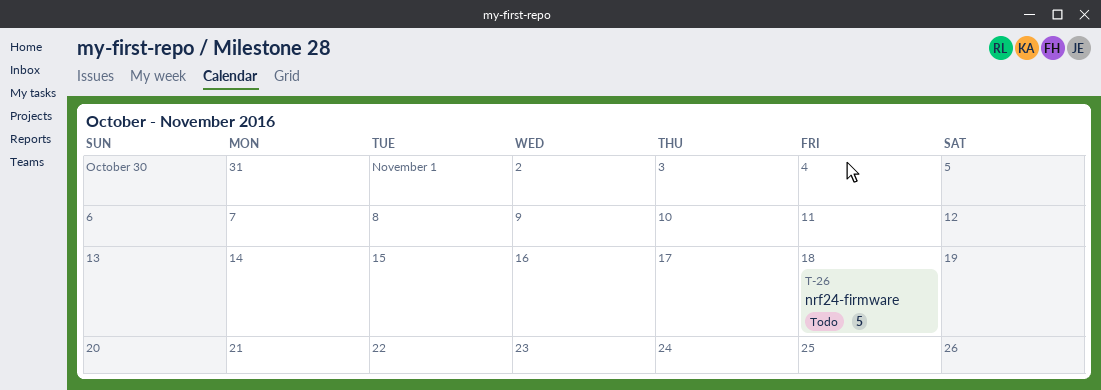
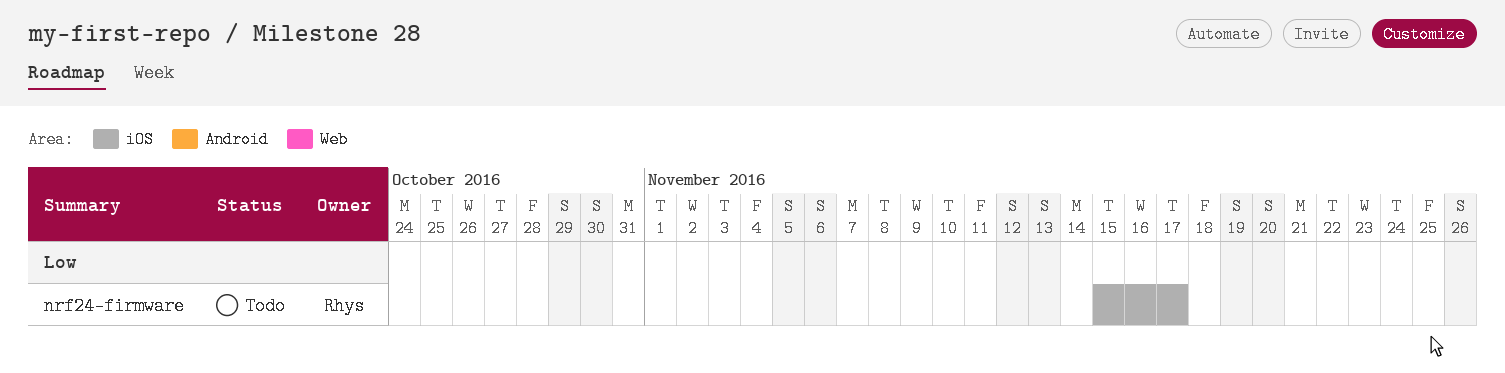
nrf24-firmware, due: Nov 18 -> Nov 17

